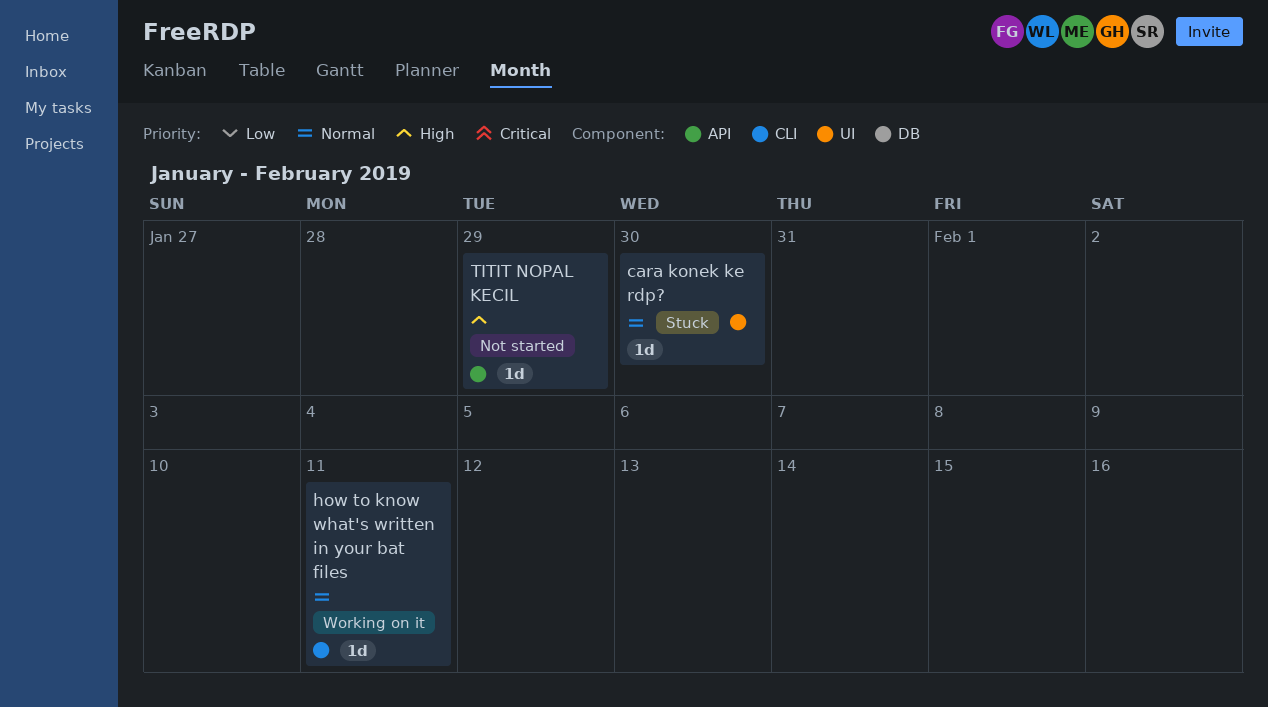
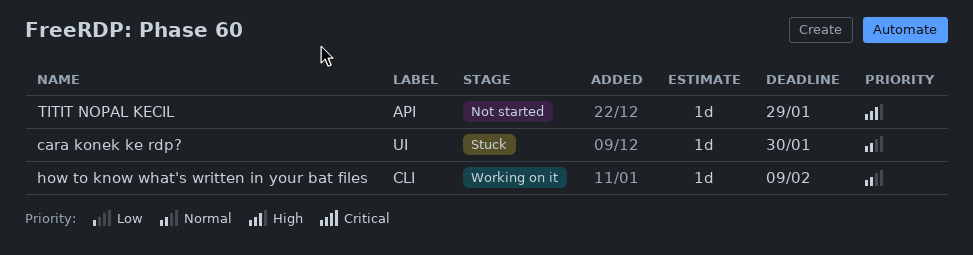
how to know what's written in your bat files, due: Feb 11 -> Feb 9

